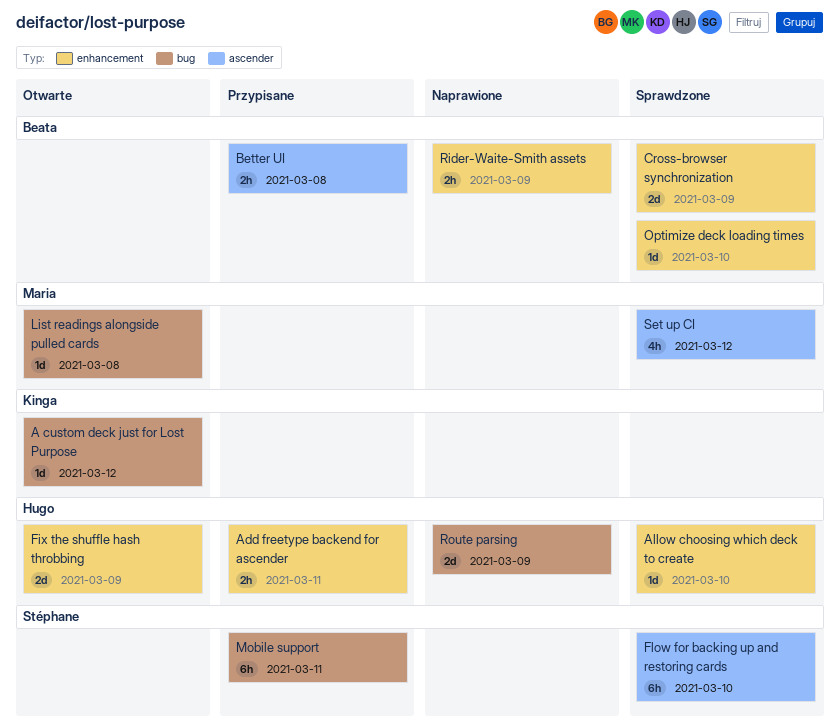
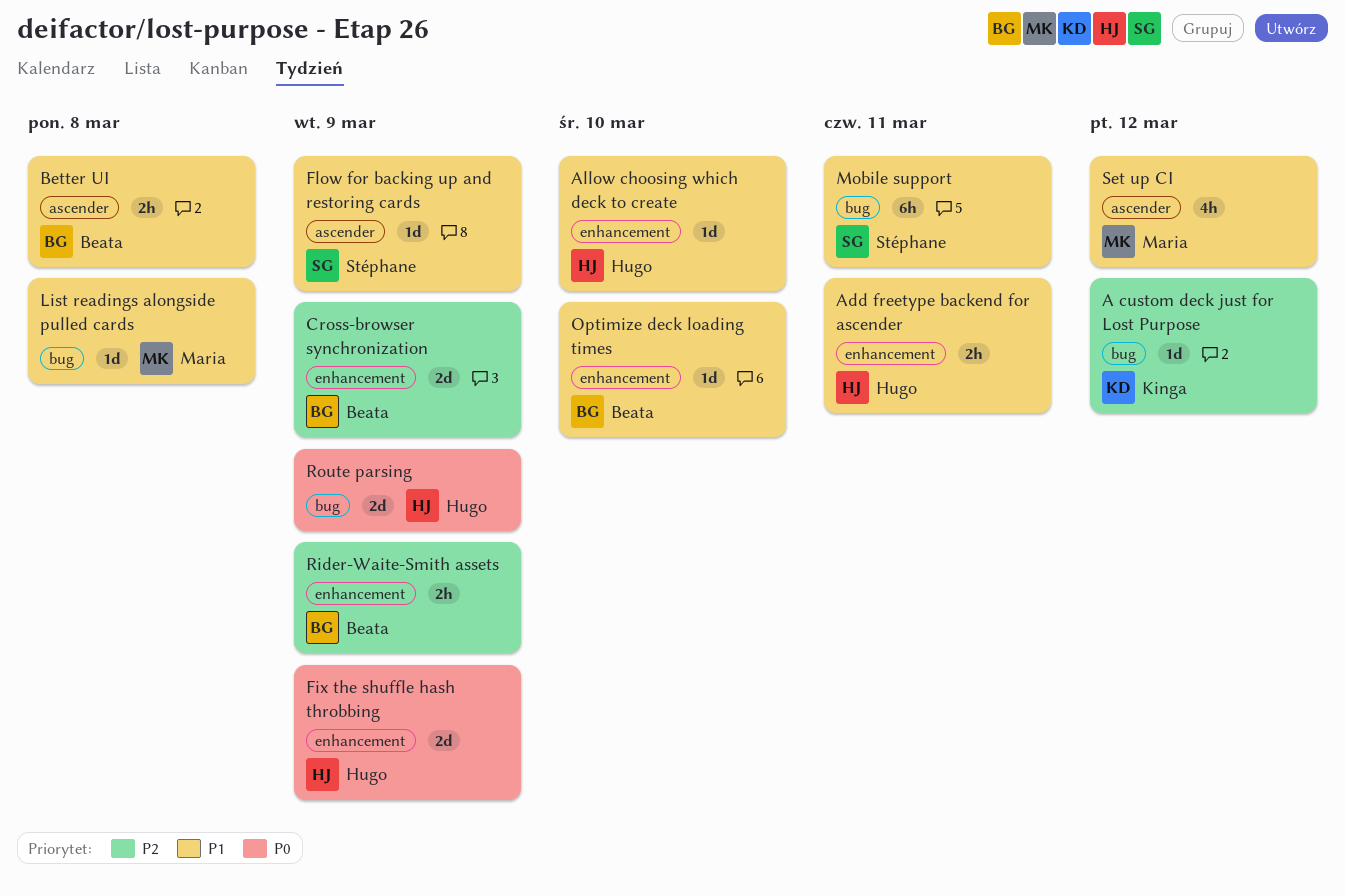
Flow for backing up and restoring cards, estimate: 6h -> 1d
Flow for backing up and restoring cards, due: Mar 10 -> Mar 9

